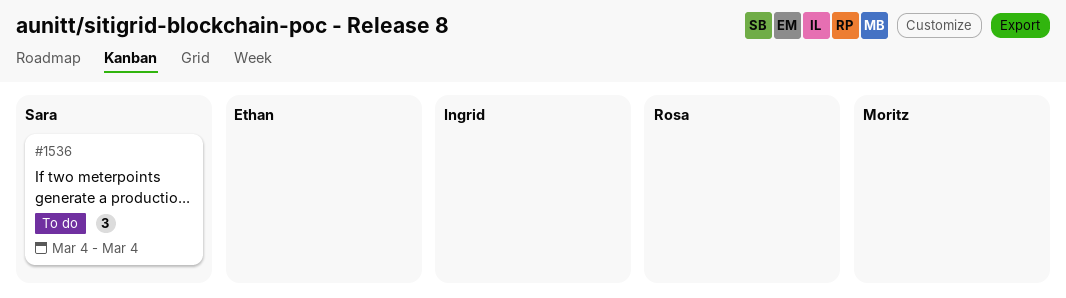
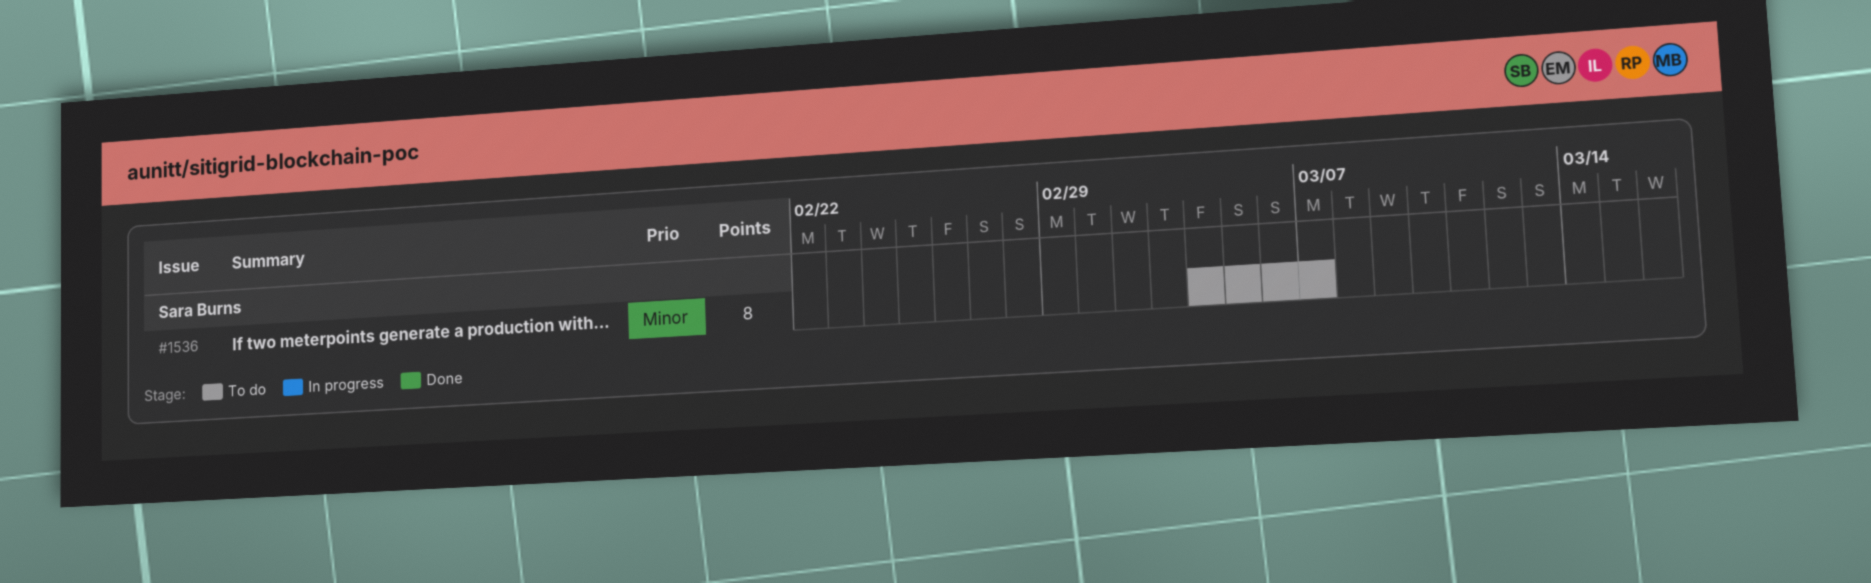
#1536, estimate: 3 -> 8
#1536, due: Mar 4 -> Mar 7

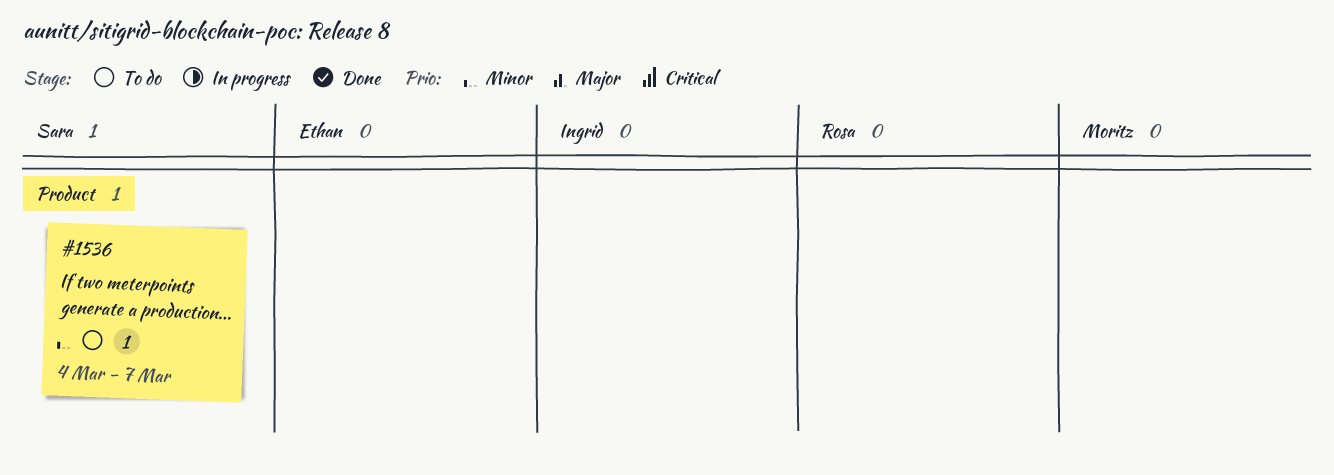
#1536, estimate: 8 -> 1

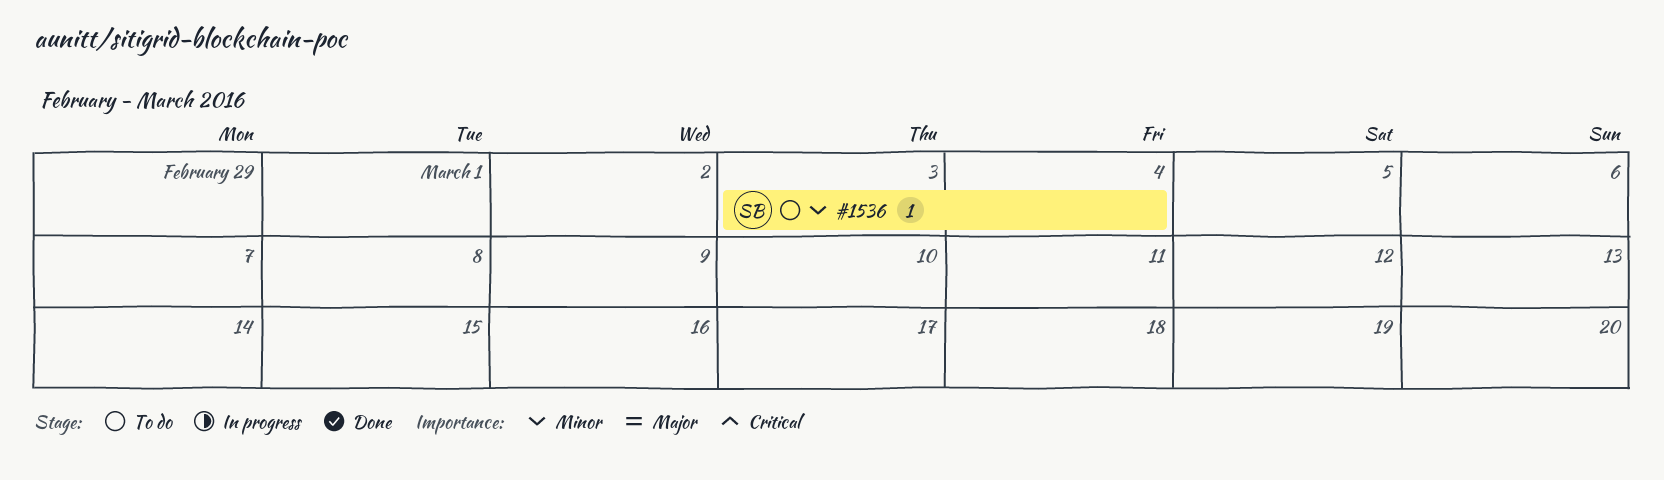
#1536, start: Mar 4 -> Mar 3
#1536, due: Mar 7 -> Mar 4

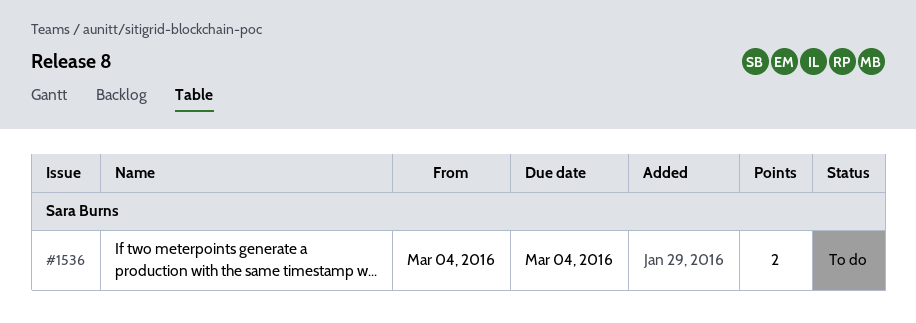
#1536, estimate: 1 -> 2
#1536, start: Mar 3 -> Mar 4

